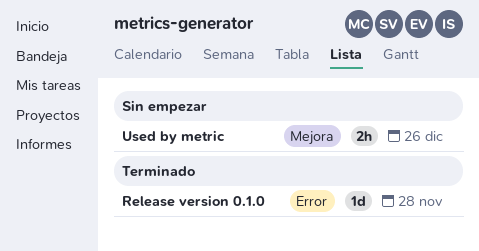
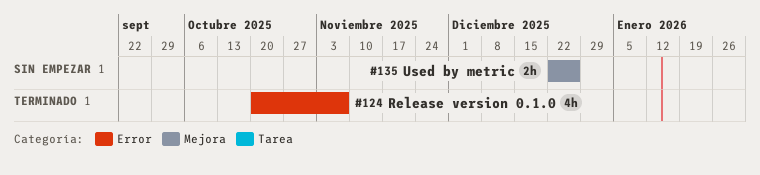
Release version 0.1.0, estimate: 1d -> 4h
Release version 0.1.0, due: Nov 28 -> Nov 7

